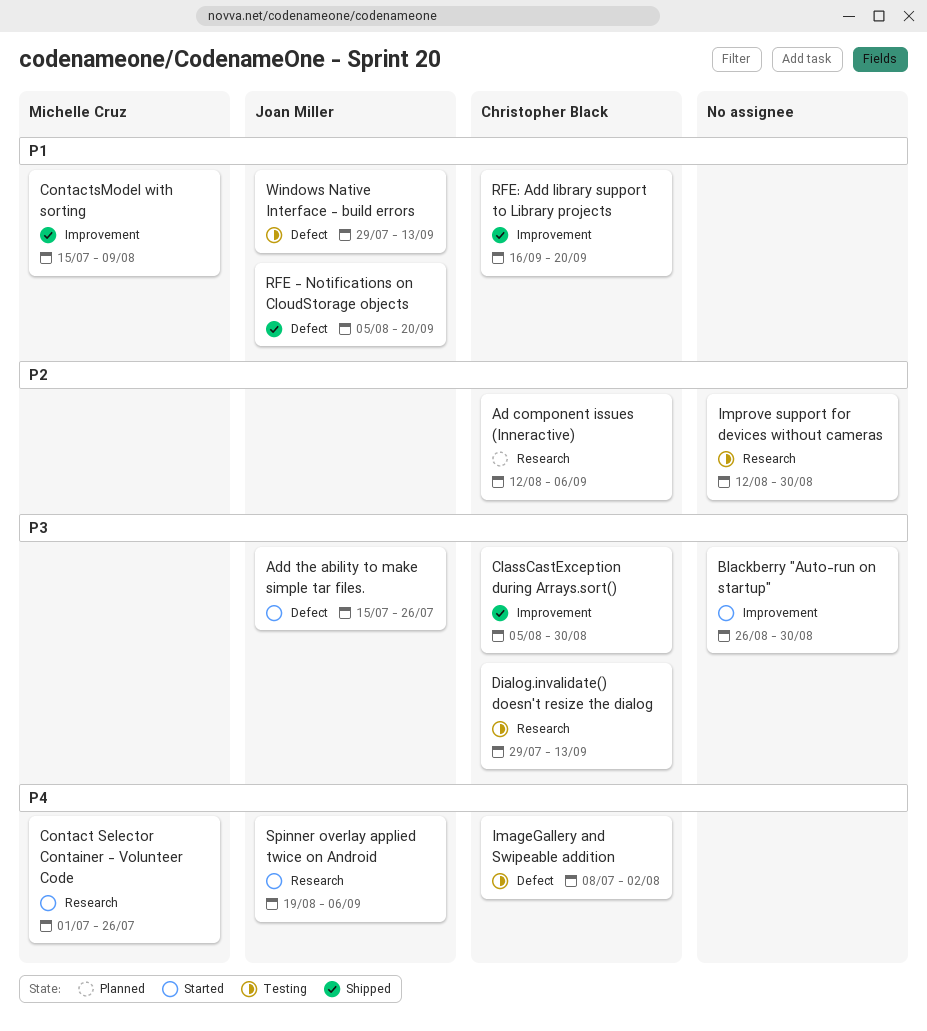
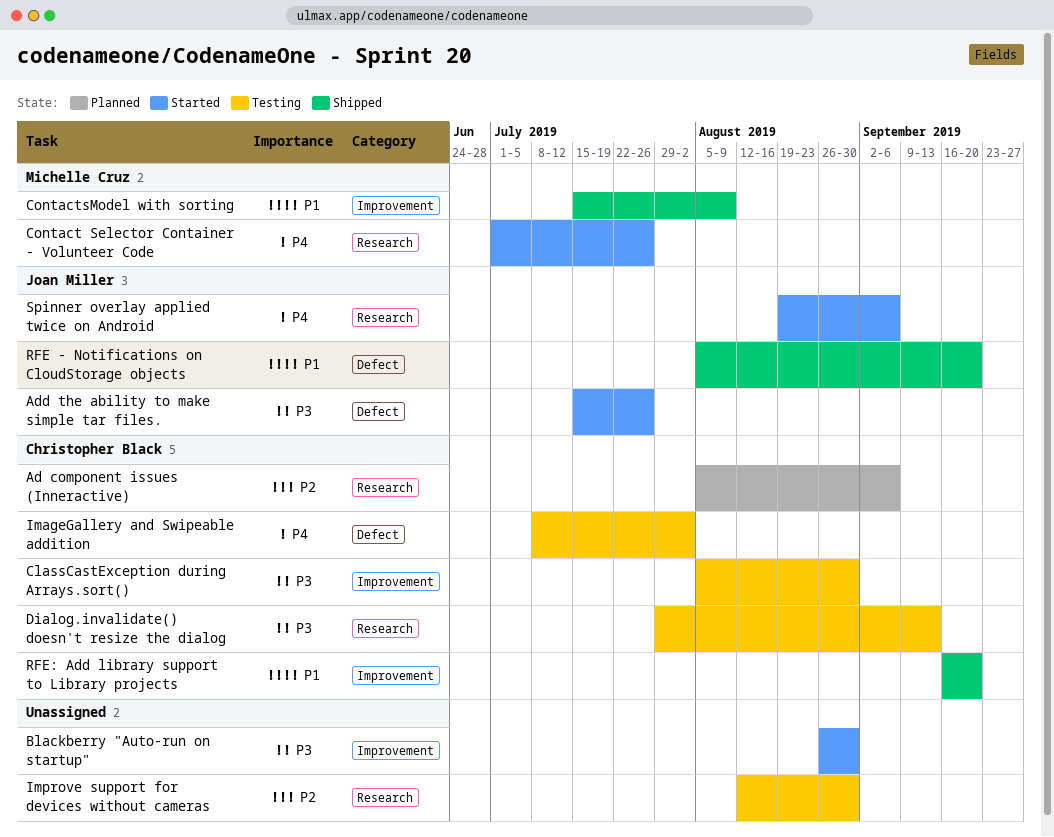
Ad component issues (Inneractive), start: Aug 12 -> Aug 5
ClassCastException during Arrays.sort(), status: Shipped -> Testing
Windows Native Interface - build errors: present -> none

